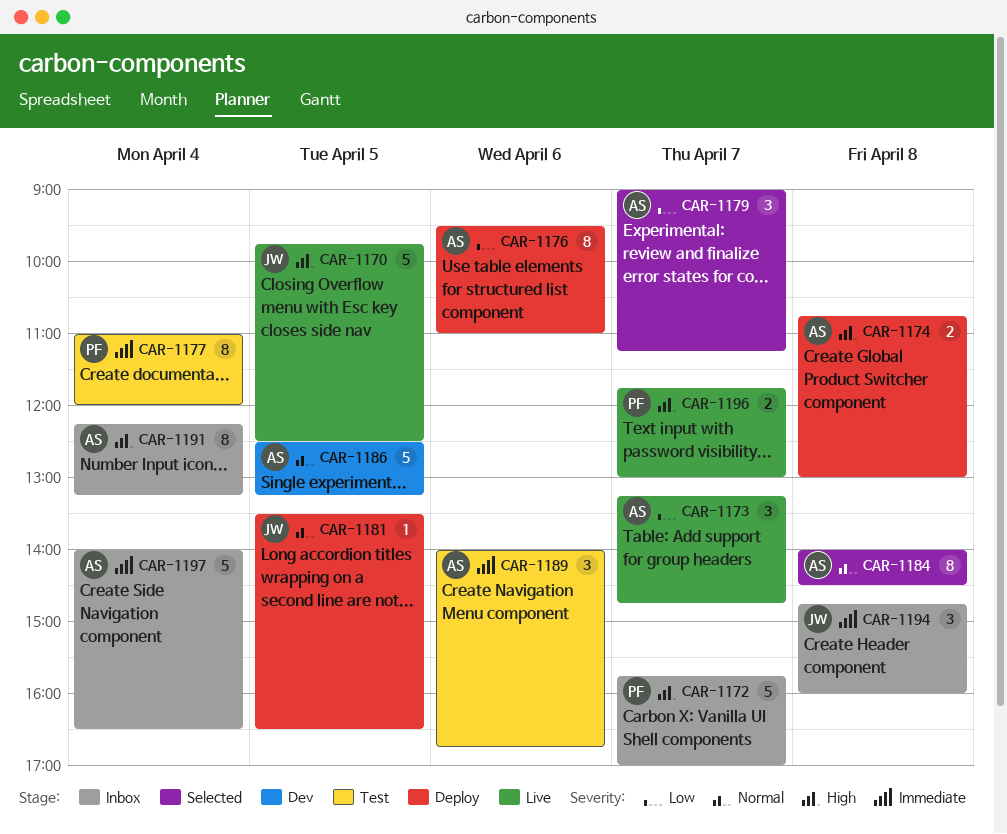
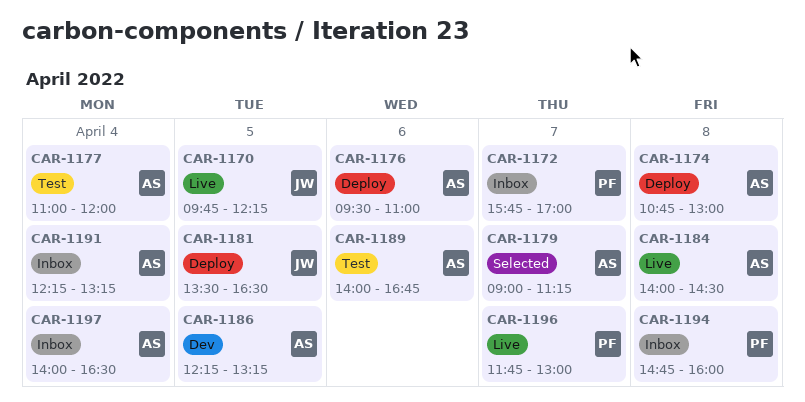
CAR-1170, ends: 12:30 -> 12:15
CAR-1173: present -> none
CAR-1177, owner: PF -> AS
CAR-1184, status: Selected -> Live
CAR-1186, begins: 12:30 -> 12:15
CAR-1194, owner: JW -> PF

